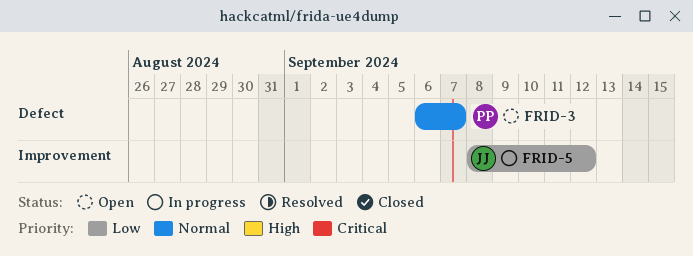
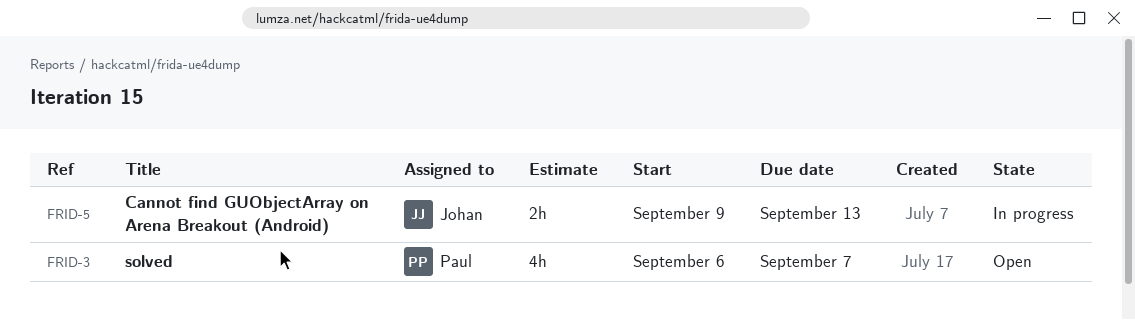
FRID-5, start: Sep 8 -> Sep 9
FRID-5, due: Sep 12 -> Sep 13

